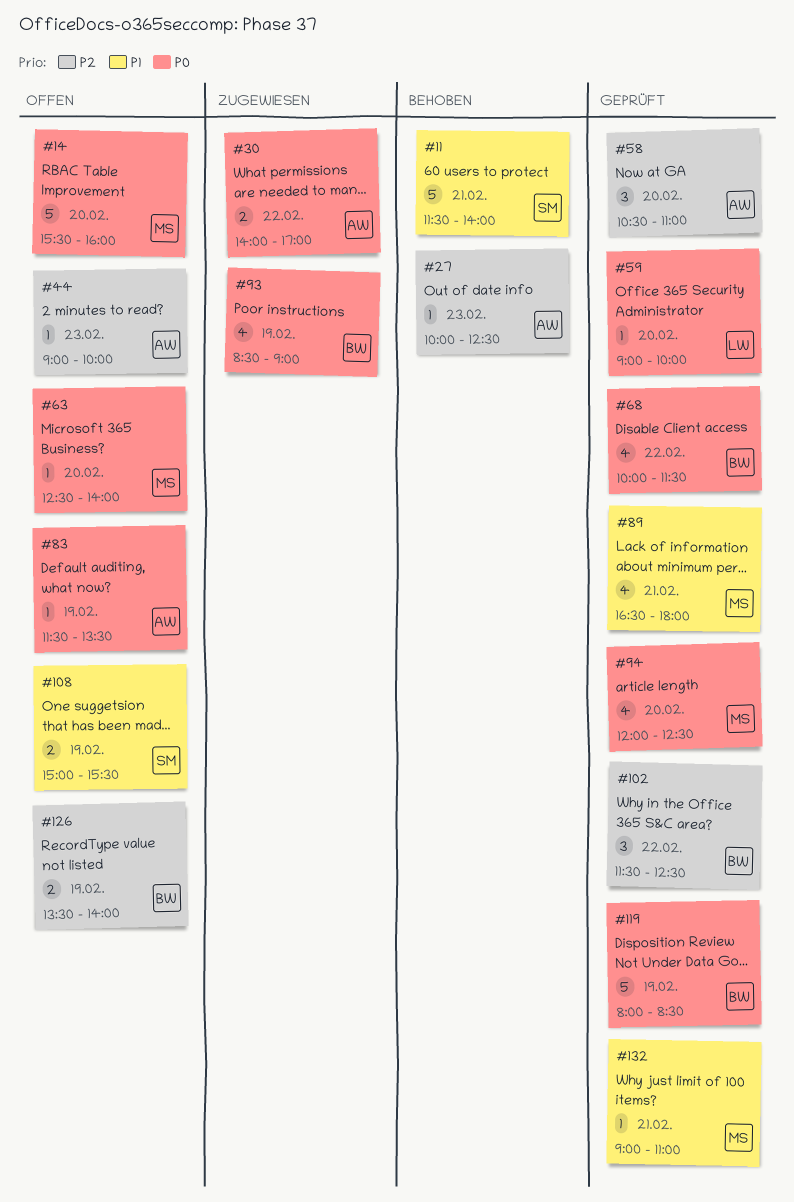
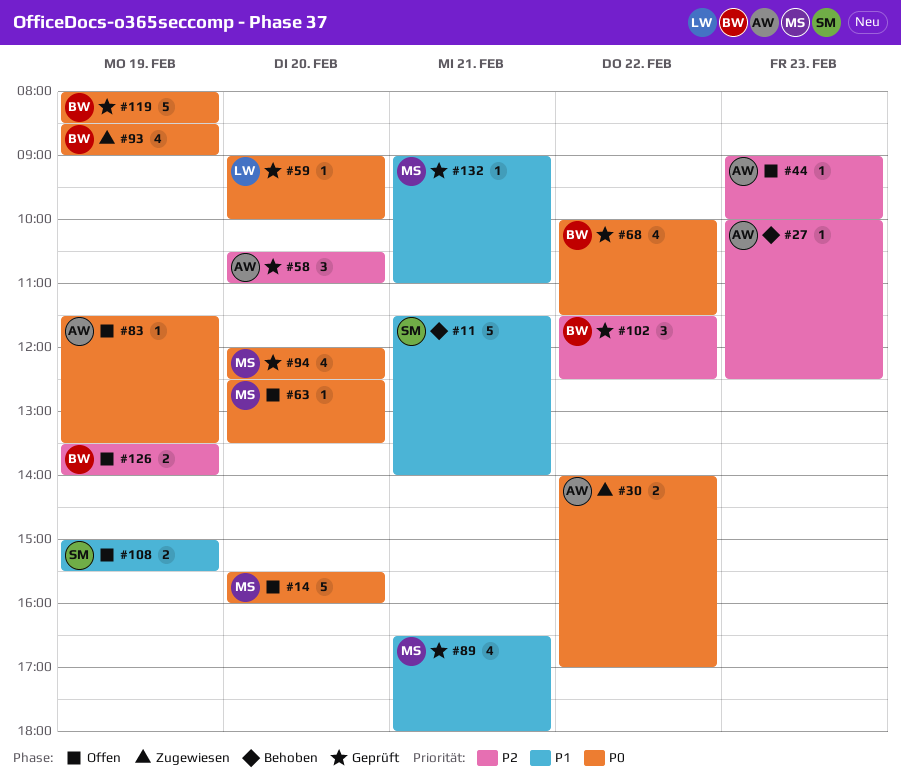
#63, ends: 14:00 -> 13:30

